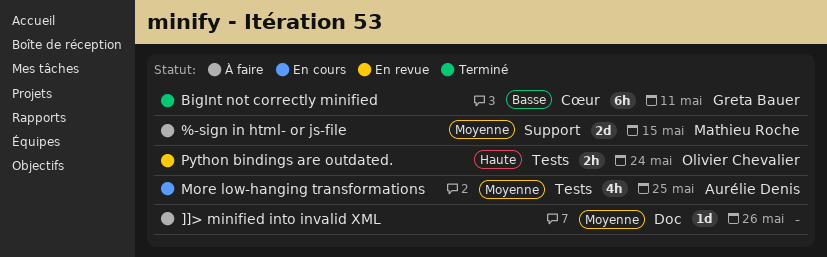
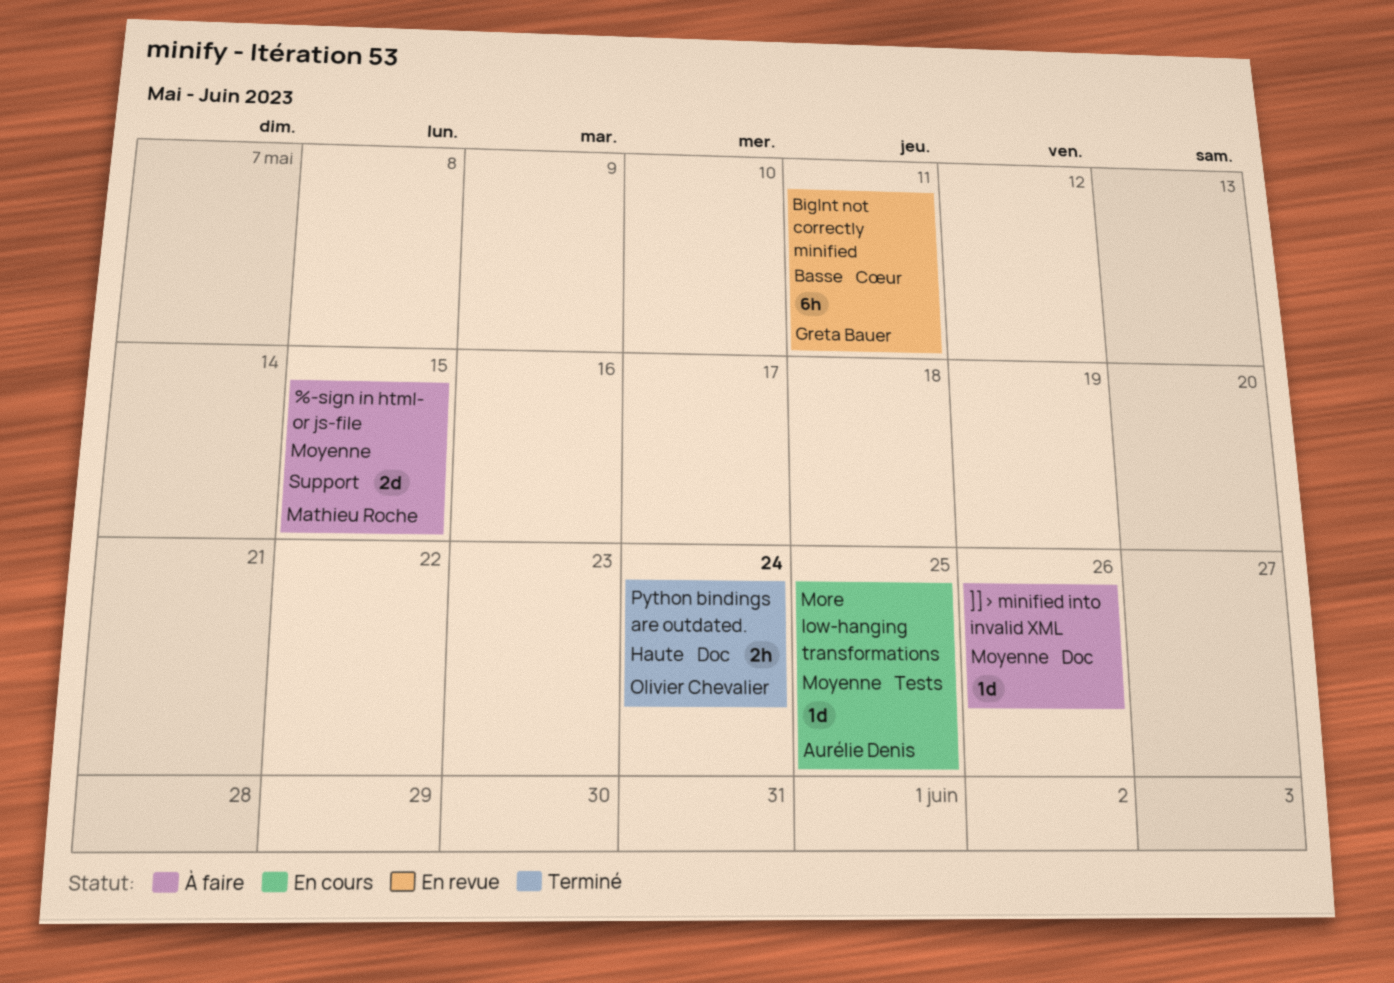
BigInt not correctly minified, status: Terminé -> En revue
More low-hanging transformations, estimate: 4h -> 1d
Python bindings are outdated., status: En revue -> Terminé
Python bindings are outdated., label: Tests -> Doc

